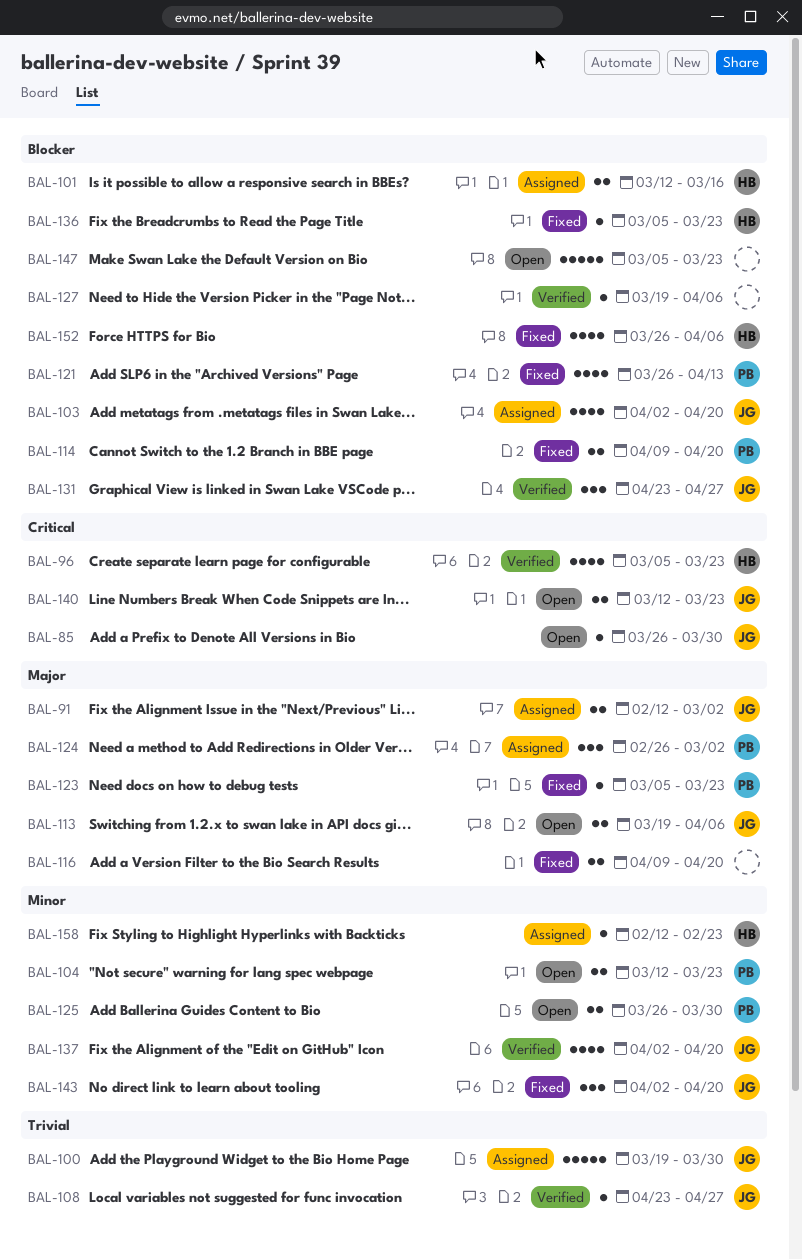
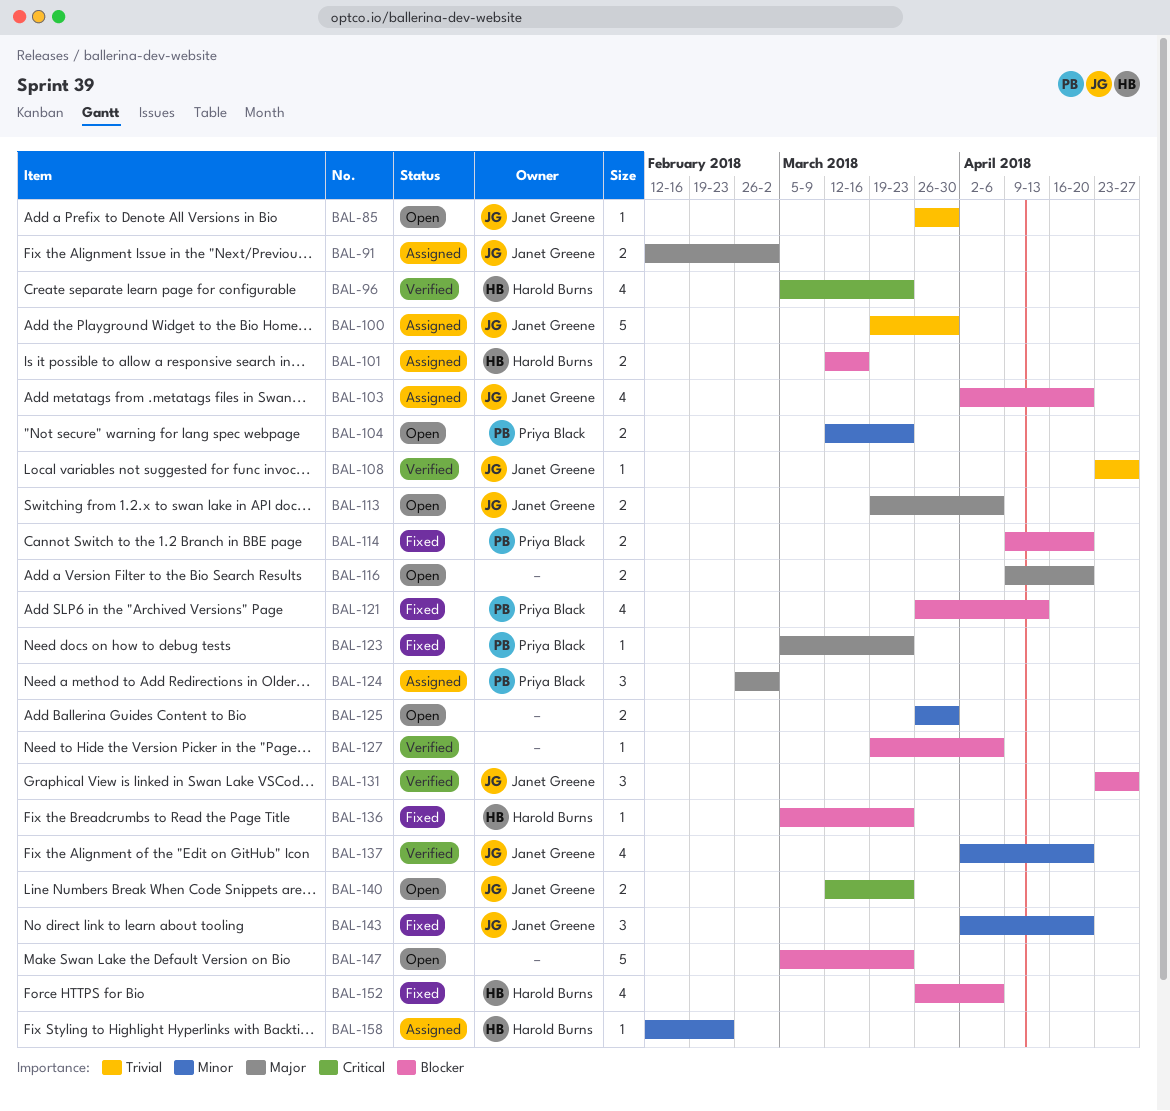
BAL-85, priority: Critical -> Trivial
BAL-116, status: Fixed -> Open
BAL-125, owner: Priya Black -> none

